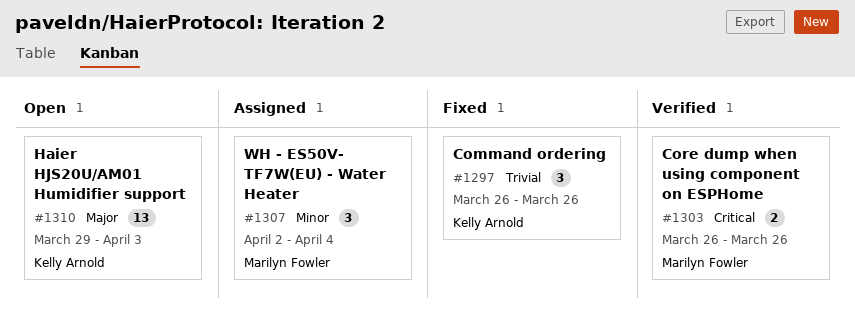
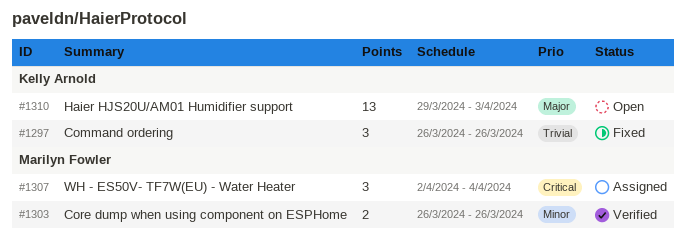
#1303, priority: Critical -> Minor
#1307, priority: Minor -> Critical

